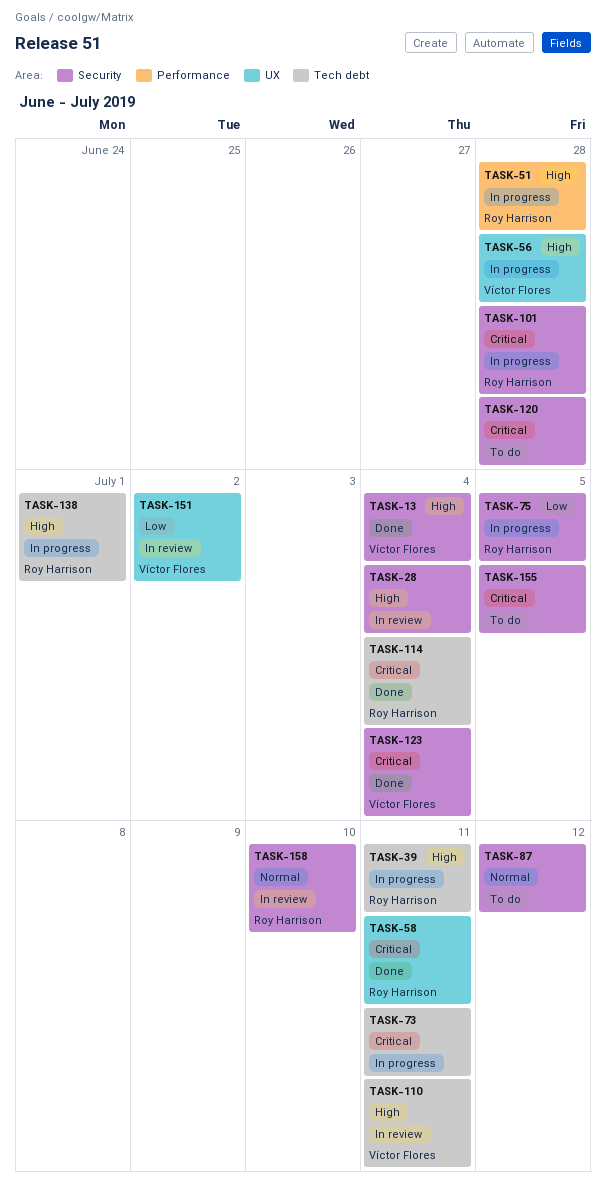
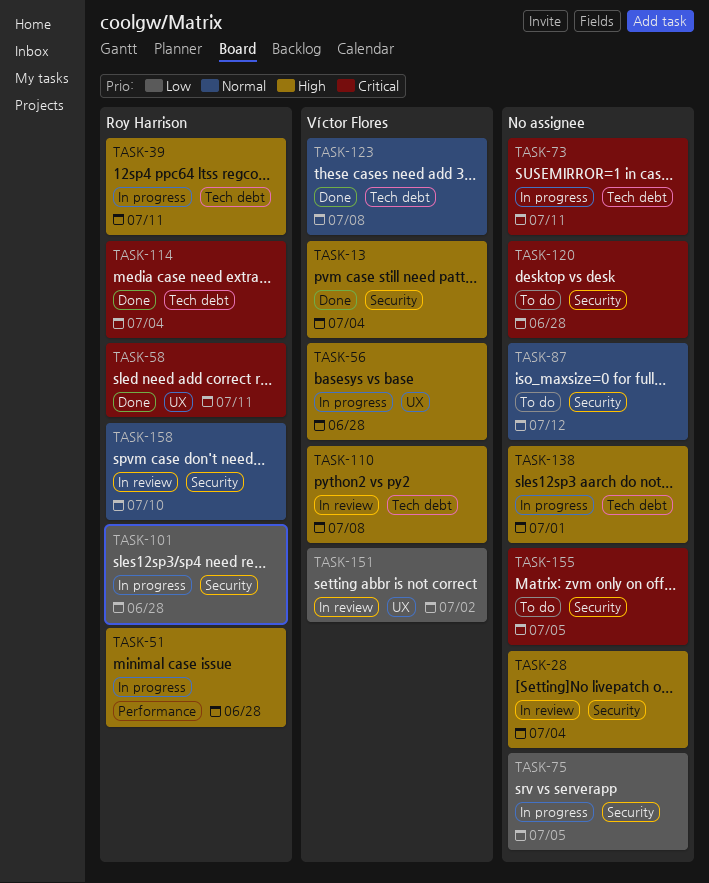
TASK-75, owner: Roy Harrison -> none
TASK-101, priority: Critical -> Low
TASK-110, due: Jul 11 -> Jul 8
TASK-123, priority: Critical -> Normal
TASK-123, label: Security -> Tech debt
TASK-123, due: Jul 4 -> Jul 8
TASK-138, owner: Roy Harrison -> none

